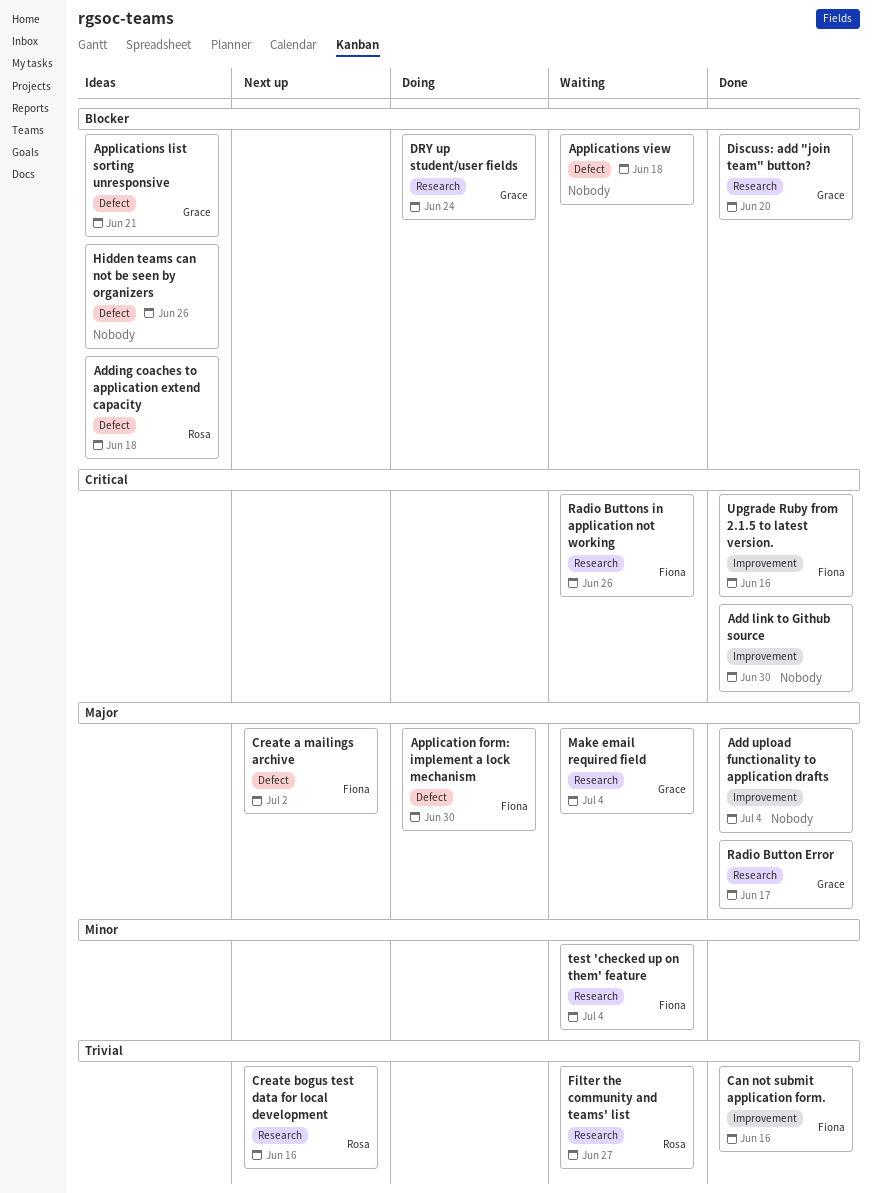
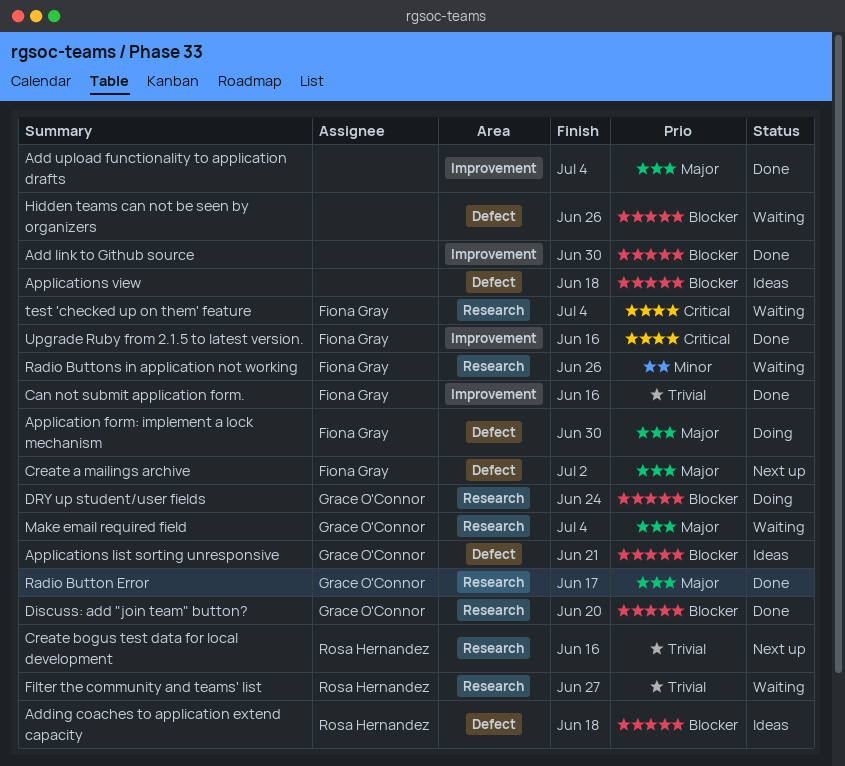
Add link to Github source, priority: Critical -> Blocker
Applications view, status: Waiting -> Ideas
Hidden teams can not be seen by organizers, status: Ideas -> Waiting
Radio Buttons in application not working, priority: Critical -> Minor
test 'checked up on them' feature, priority: Minor -> Critical

